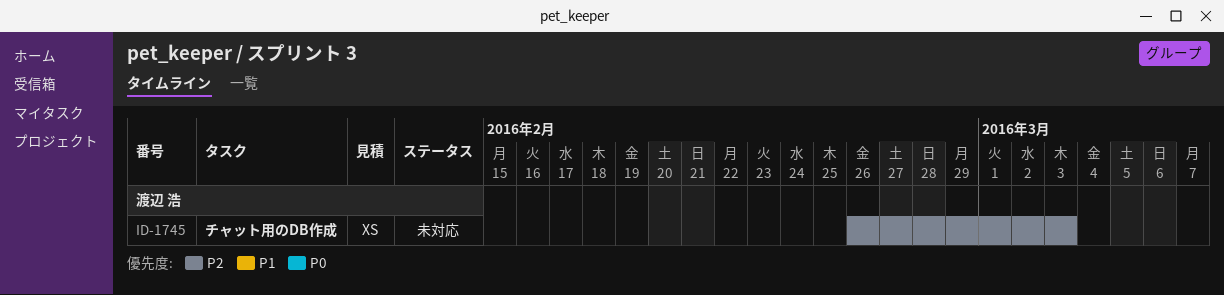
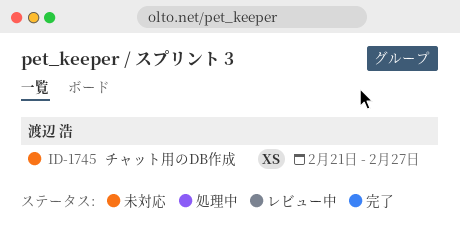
ID-1745, start: Feb 26 -> Feb 21
ID-1745, due: Mar 3 -> Feb 27

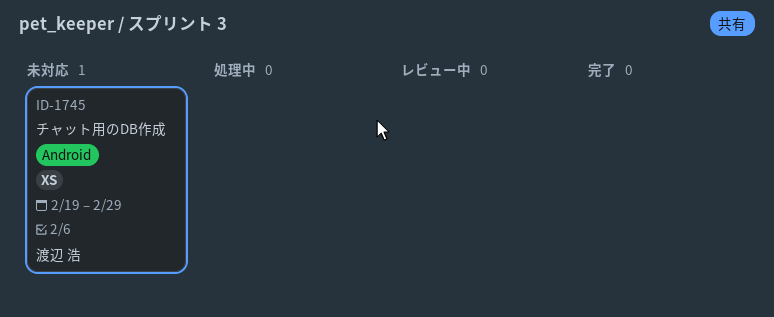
ID-1745, start: Feb 21 -> Feb 19
ID-1745, due: Feb 27 -> Feb 29

